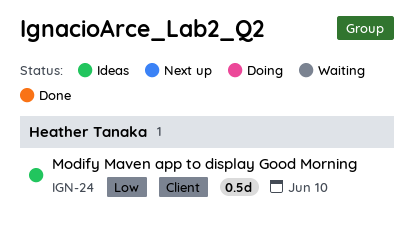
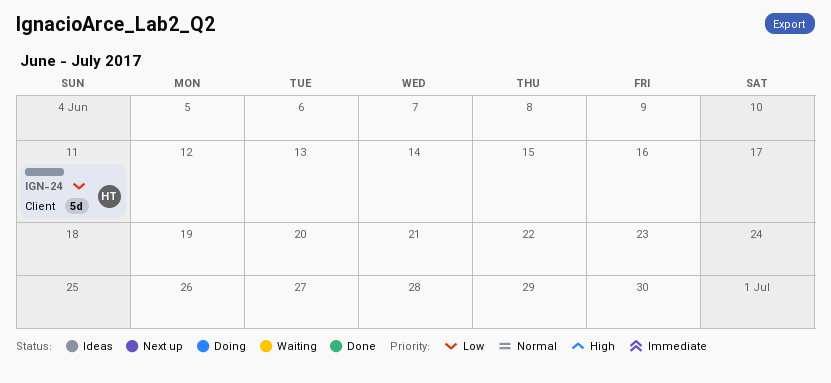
IGN-24, estimate: 0.5d -> 5d
IGN-24, due: Jun 10 -> Jun 11

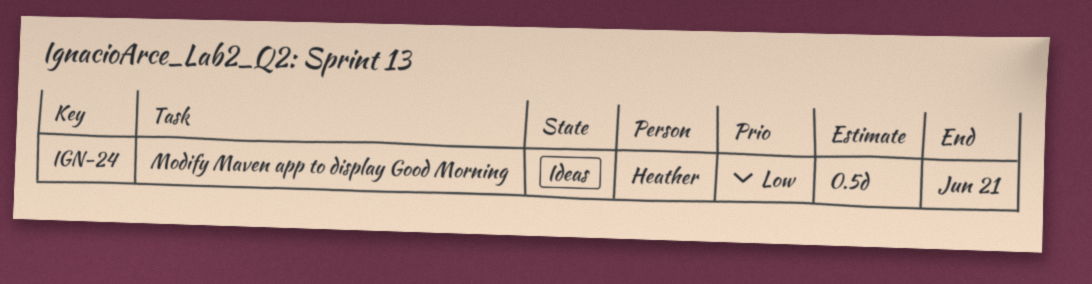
IGN-24, estimate: 5d -> 0.5d
IGN-24, due: Jun 11 -> Jun 21

